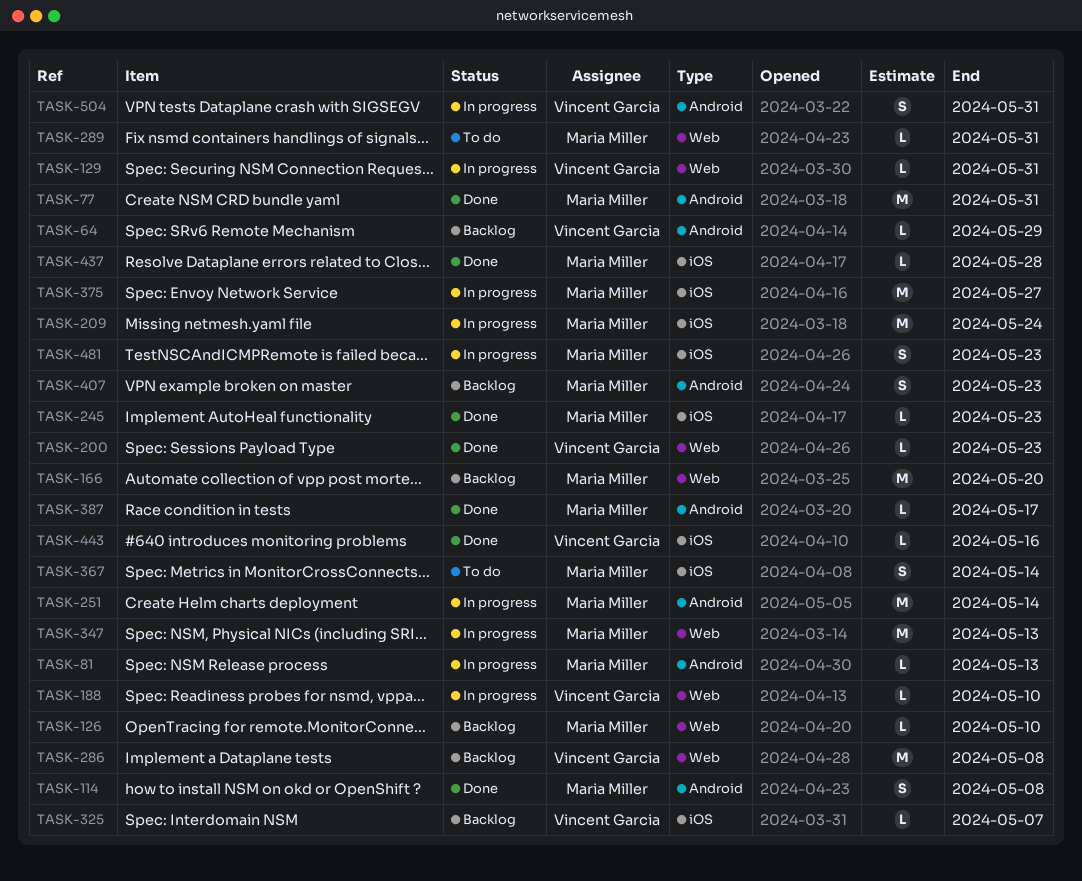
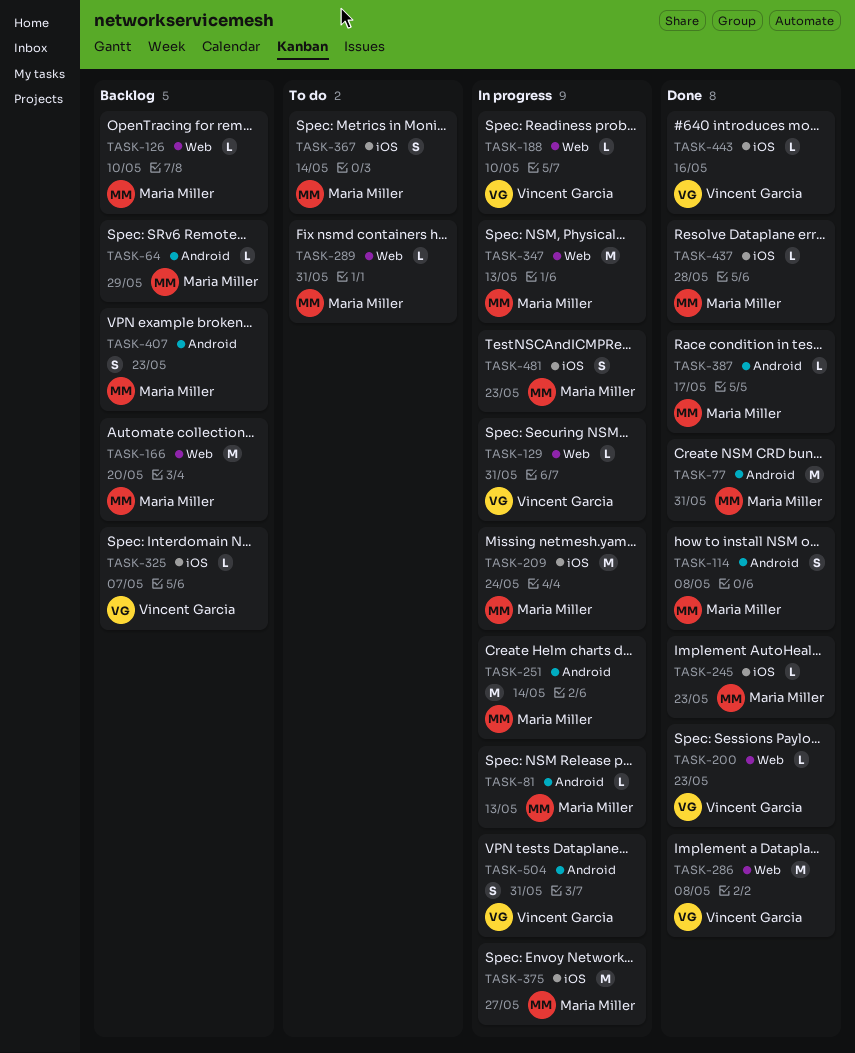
TASK-64, owner: Vincent Garcia -> Maria Miller
TASK-286, status: Backlog -> Done

